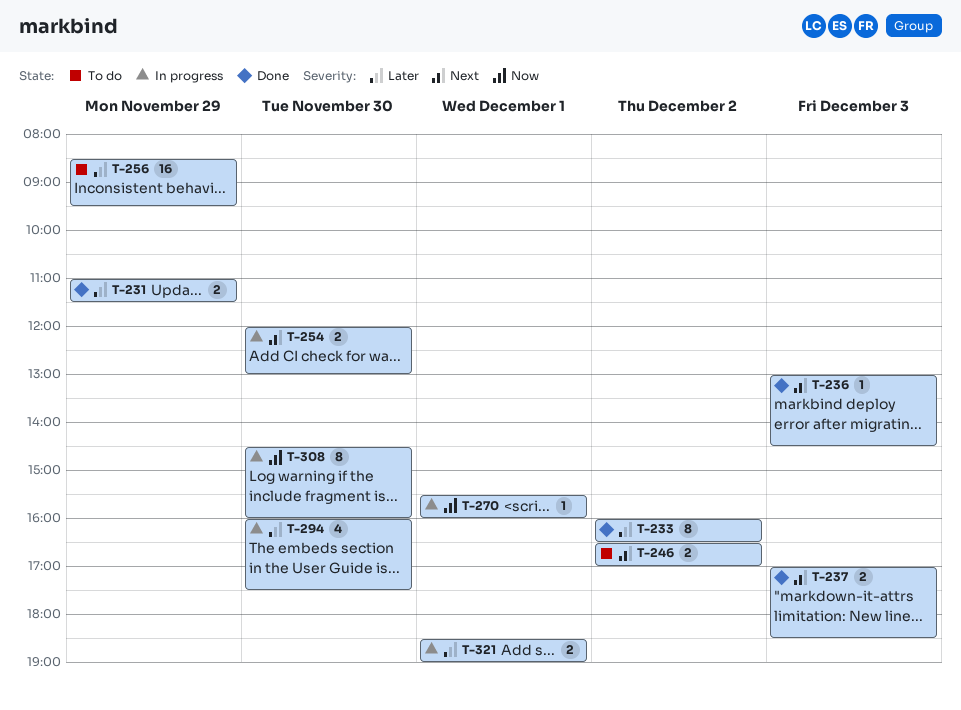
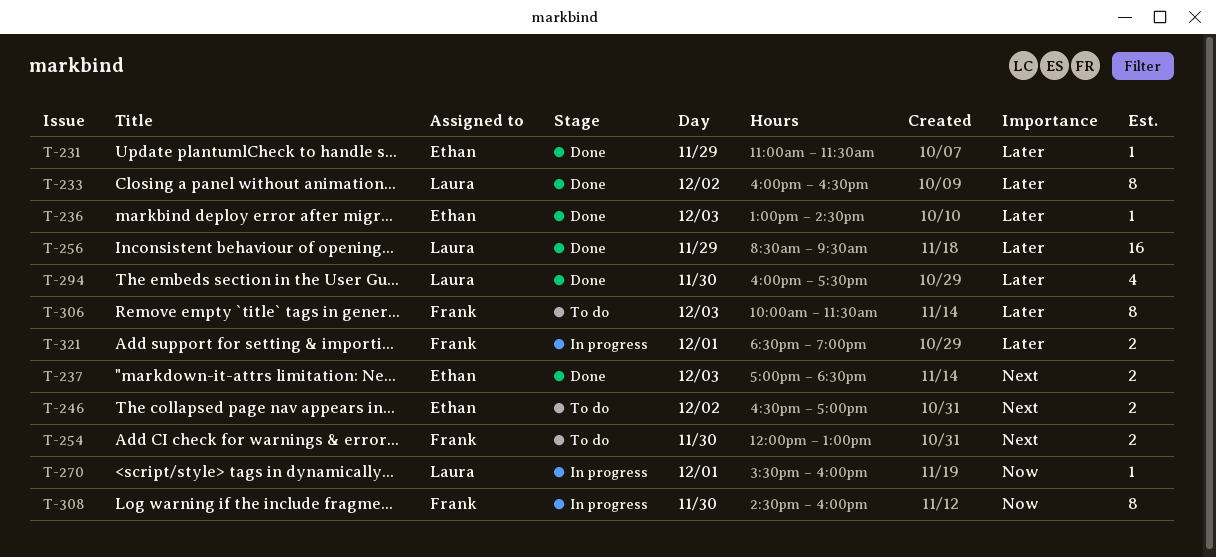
T-231, estimate: 2 -> 1
T-236, priority: Next -> Later
T-254, status: In progress -> To do
T-256, status: To do -> Done
T-294, status: In progress -> Done
T-306: none -> present

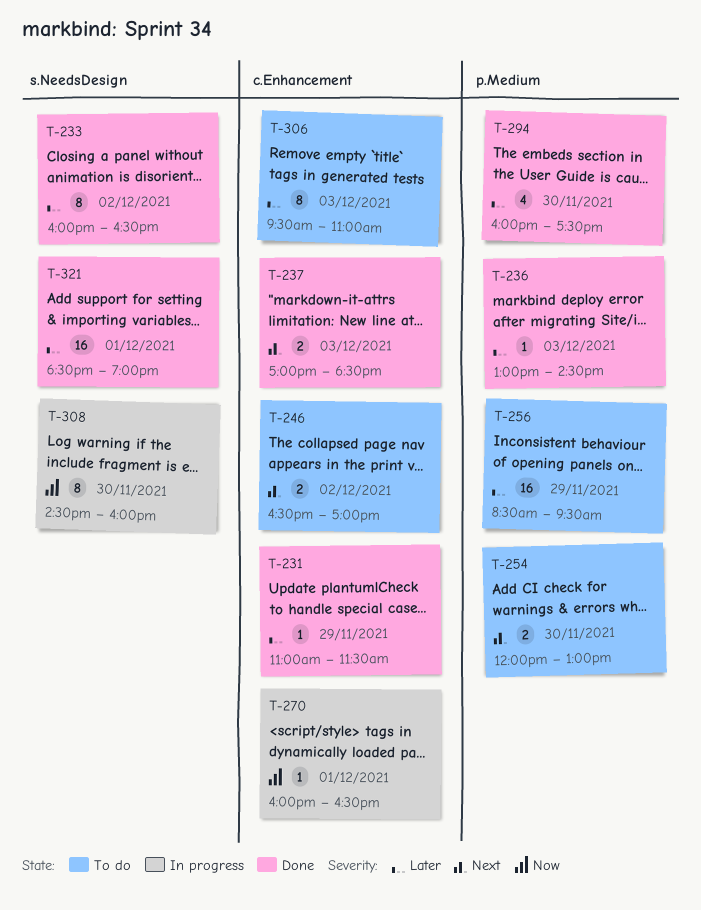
T-256, status: Done -> To do
T-270, begins: 15:30 -> 16:00
T-270, ends: 16:00 -> 16:30
T-306, begins: 10:00 -> 09:30
T-306, ends: 11:30 -> 11:00
T-321, status: In progress -> Done
T-321, estimate: 2 -> 16

